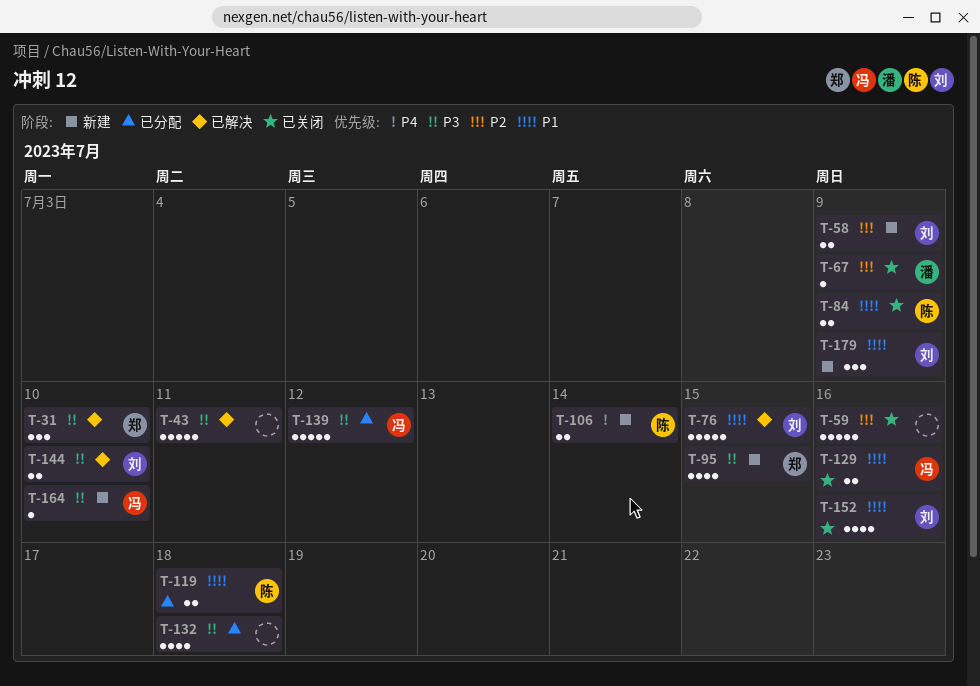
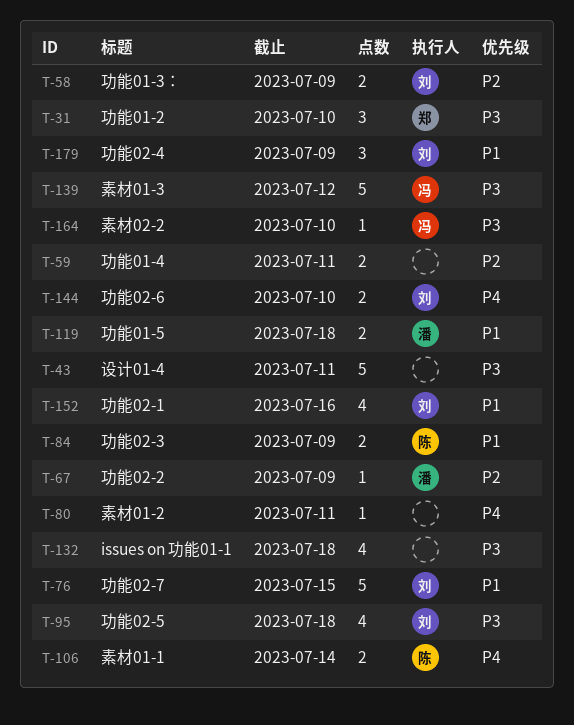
T-59, estimate: 5 -> 2
T-59, due: Jul 16 -> Jul 11
T-80: none -> present
T-95, owner: 郑 -> 刘
T-95, due: Jul 15 -> Jul 18
T-119, owner: 陈 -> 潘
T-129: present -> none
T-144, priority: P3 -> P4

